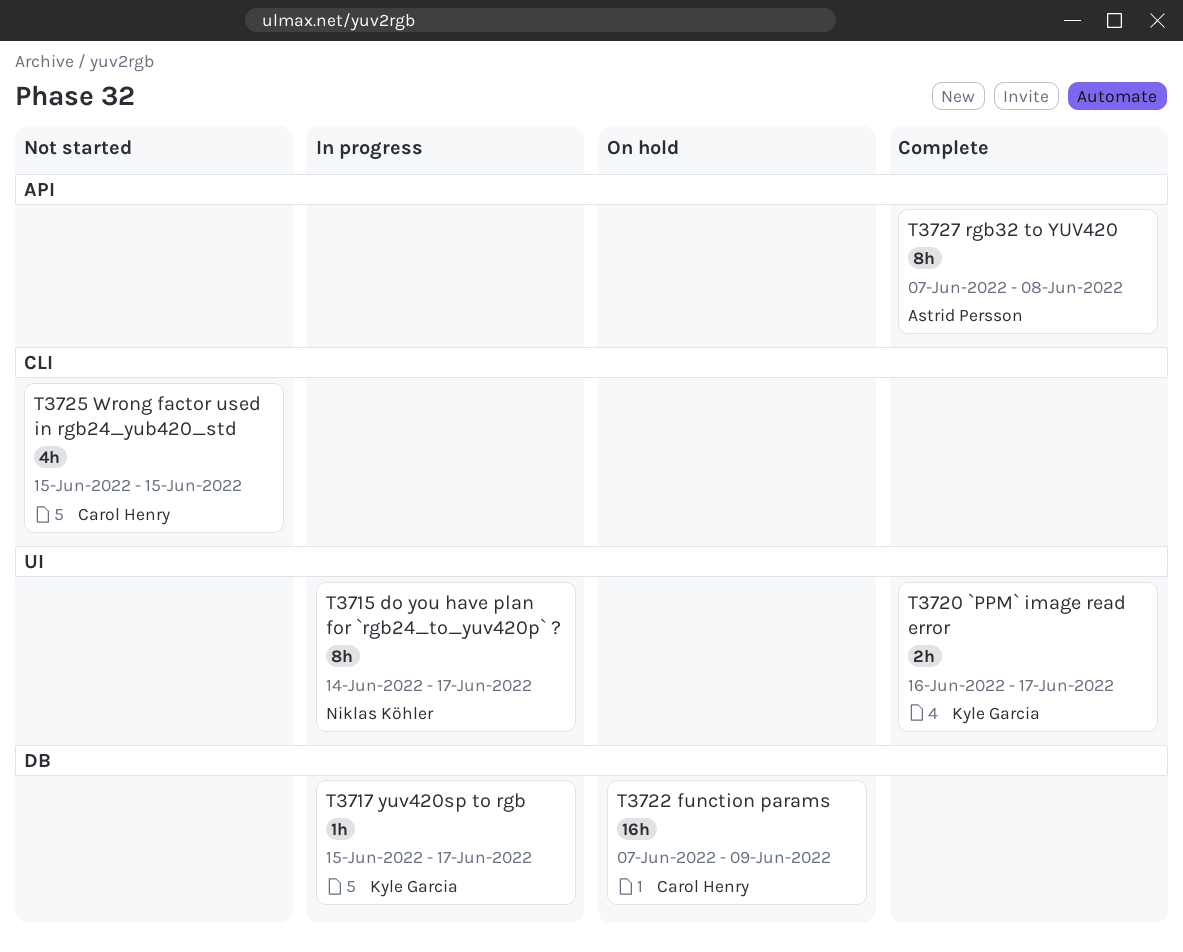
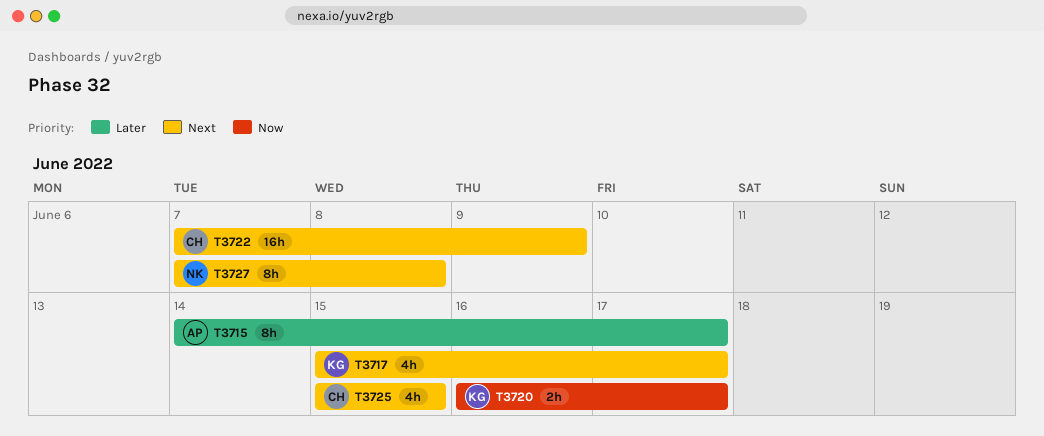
T3715, owner: Niklas Köhler -> Astrid Persson
T3717, estimate: 1h -> 4h
T3727, owner: Astrid Persson -> Niklas Köhler

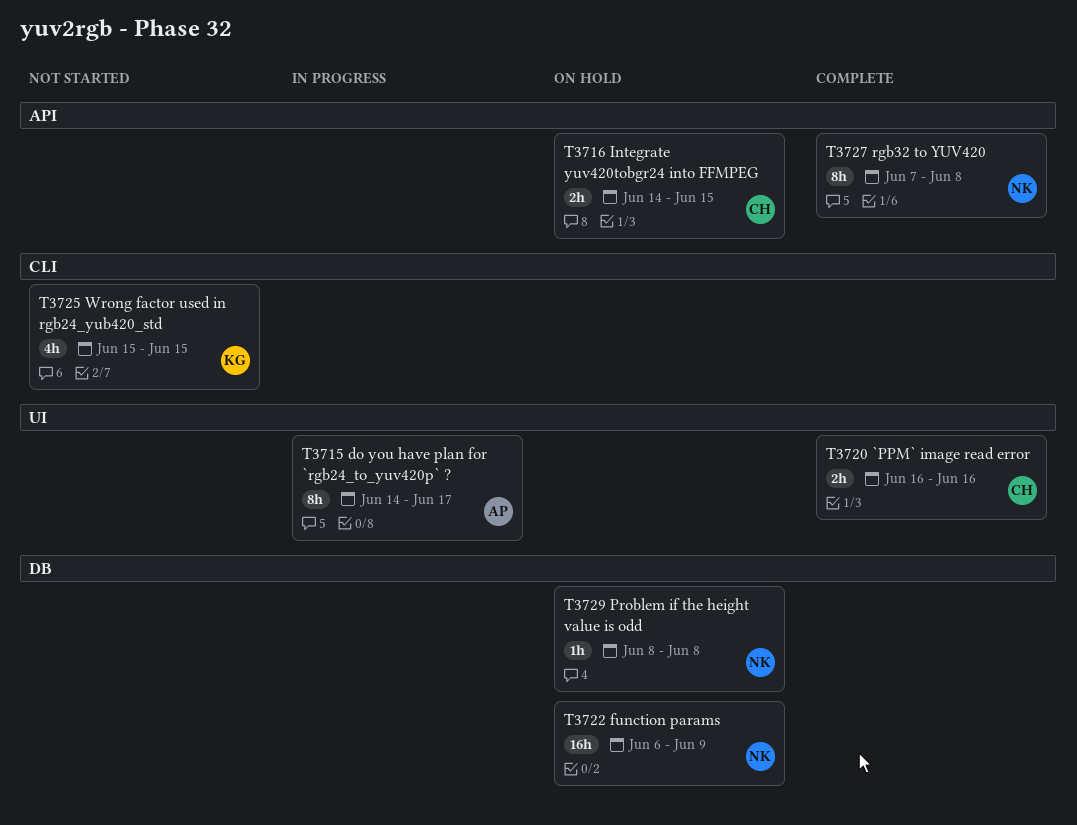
T3716: none -> present
T3717: present -> none
T3720, owner: KG -> CH
T3720, due: Jun 17 -> Jun 16
T3722, owner: CH -> NK
T3722, start: Jun 7 -> Jun 6
T3725, owner: CH -> KG
T3729: none -> present

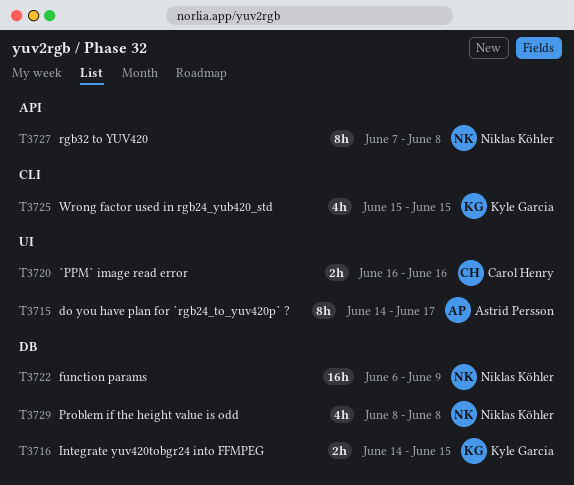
T3716, owner: Carol Henry -> Kyle Garcia
T3716, label: API -> DB
T3729, estimate: 1h -> 4h

